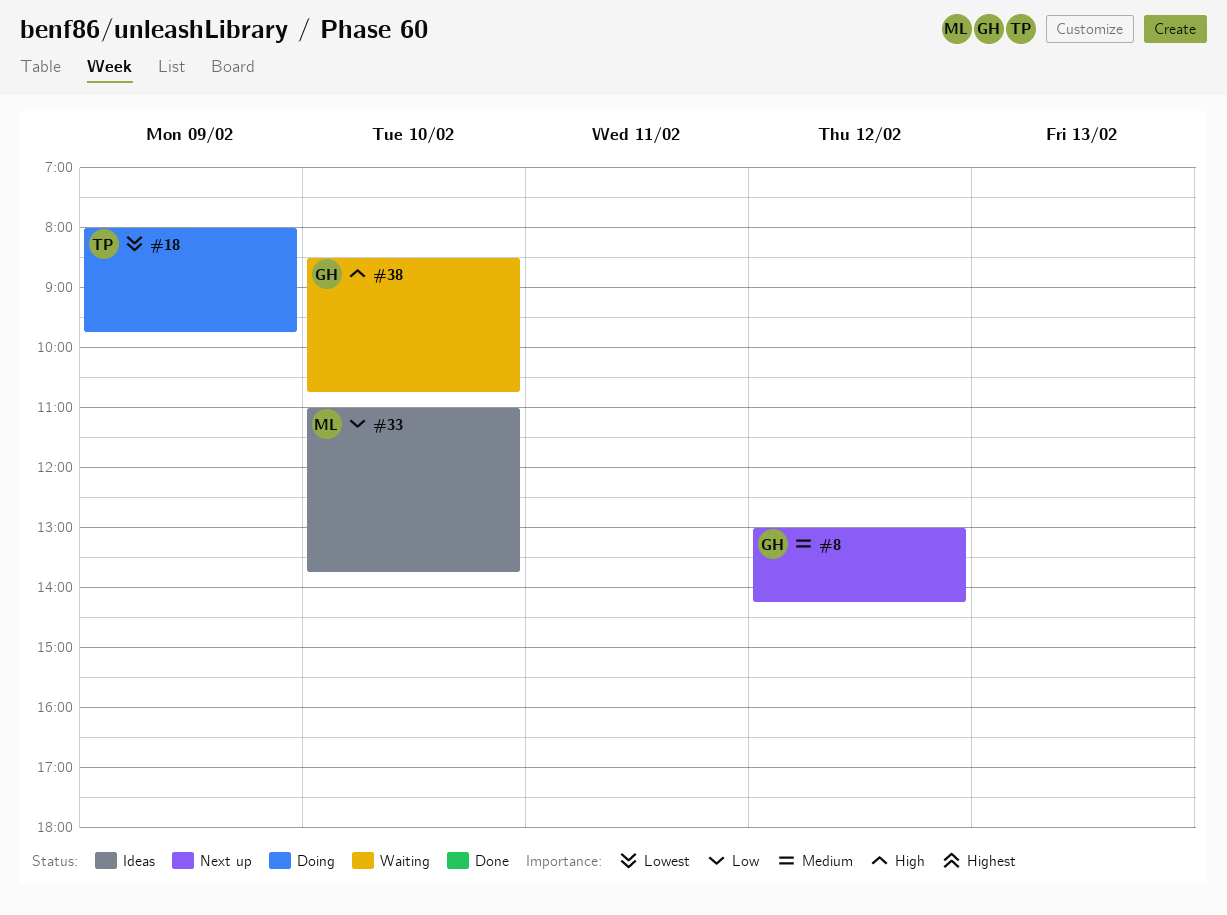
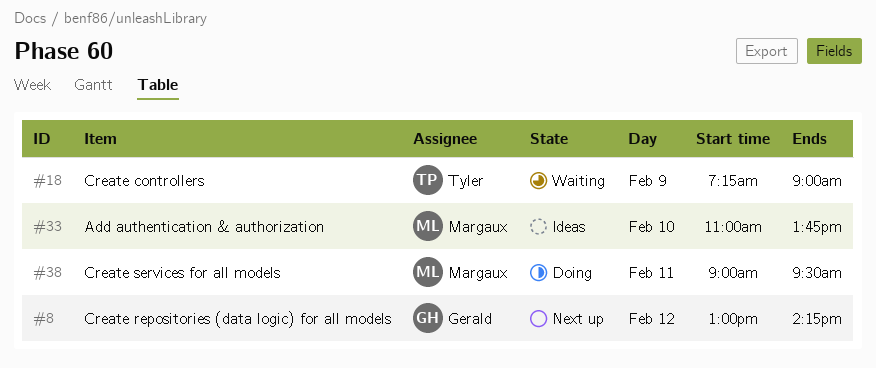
#18, status: Doing -> Waiting
#18, begins: 08:00 -> 07:15
#18, ends: 09:45 -> 09:00
#38, status: Waiting -> Doing
#38, owner: Gerald -> Margaux
#38, day: Feb 10 -> Feb 11
#38, begins: 08:30 -> 09:00
#38, ends: 10:45 -> 09:30

